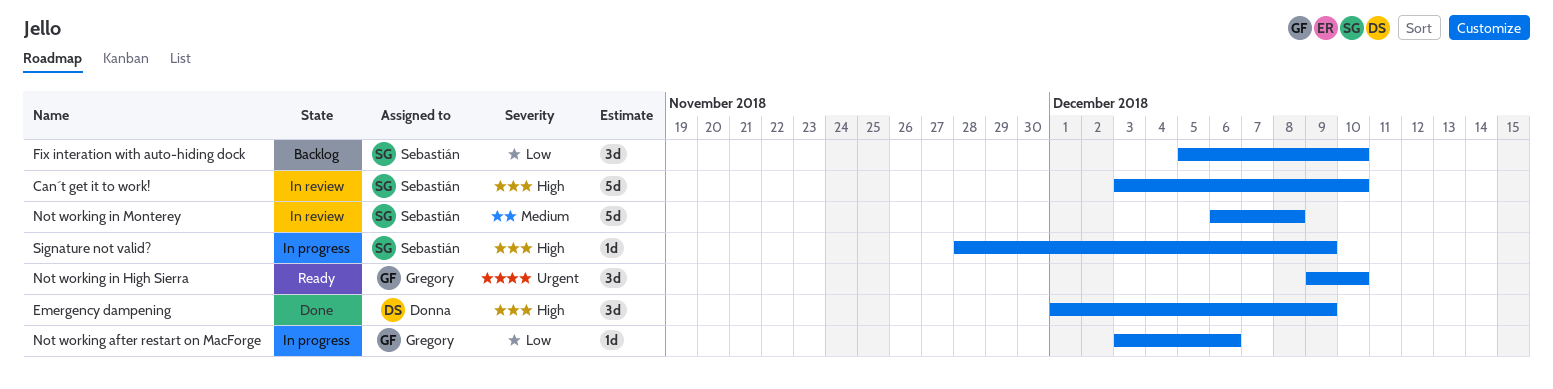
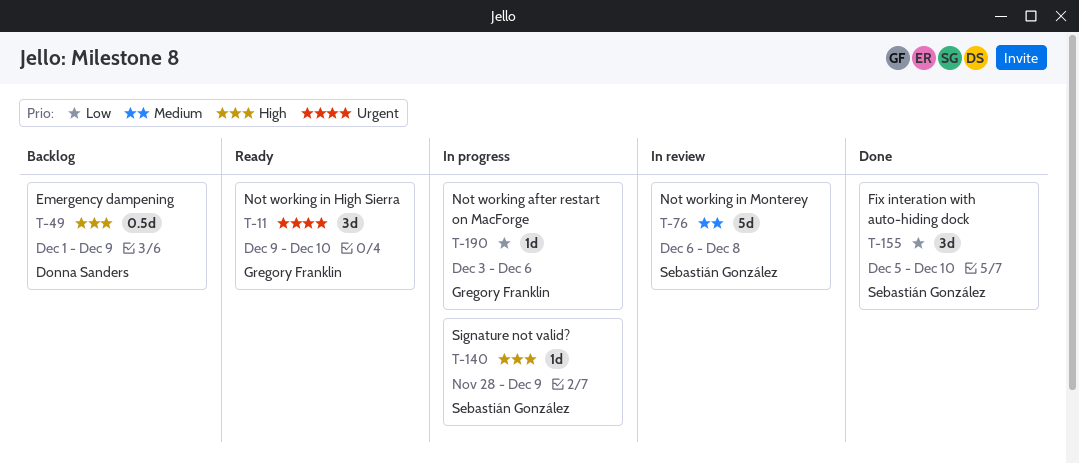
Can´t get it to work!: present -> none
Emergency dampening, status: Done -> Backlog
Emergency dampening, estimate: 3d -> 0.5d
Fix interation with auto-hiding dock, status: Backlog -> Done

